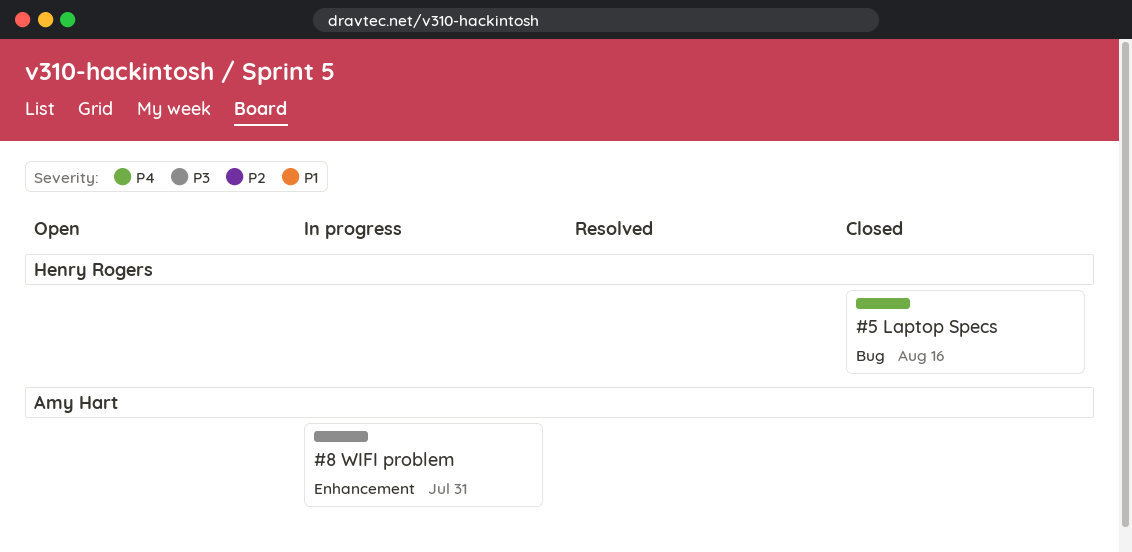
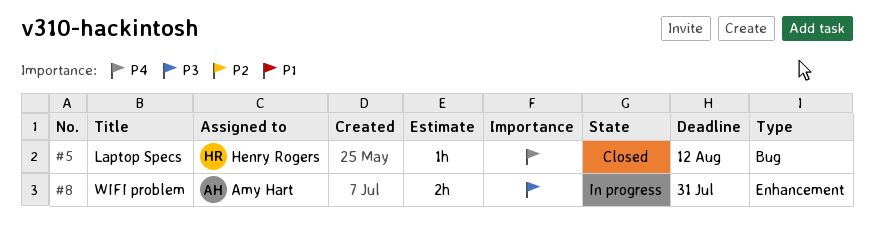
#5, due: Aug 16 -> Aug 12

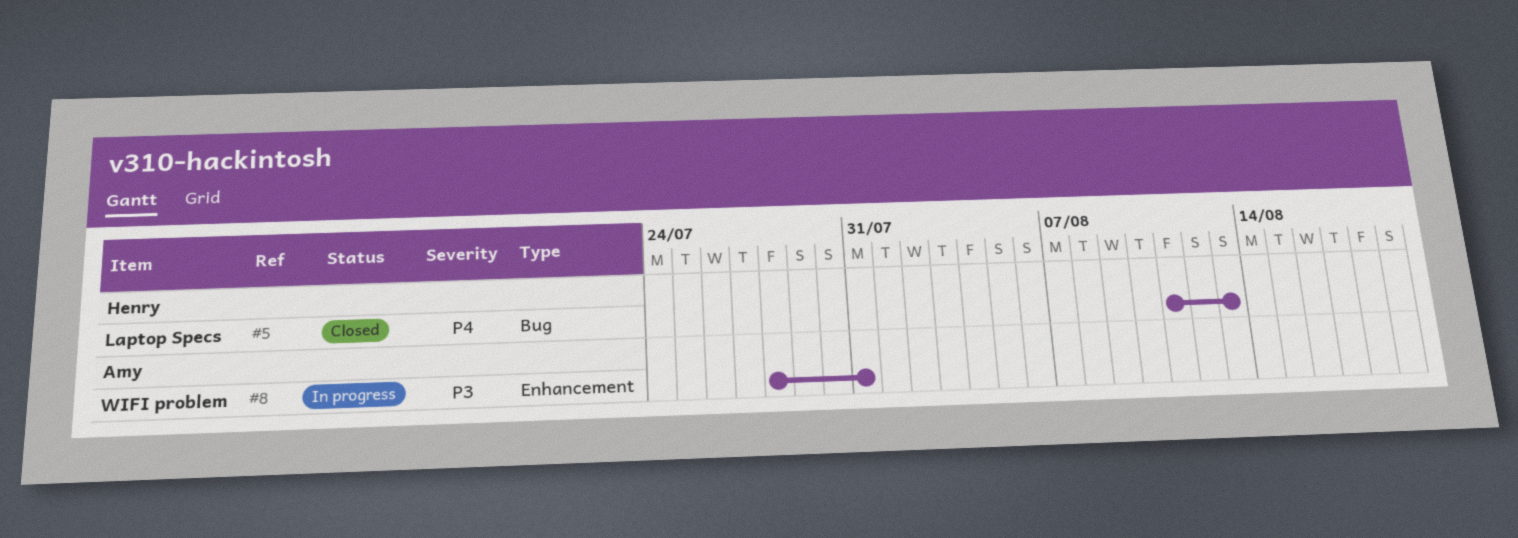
#5, due: Aug 12 -> Aug 13

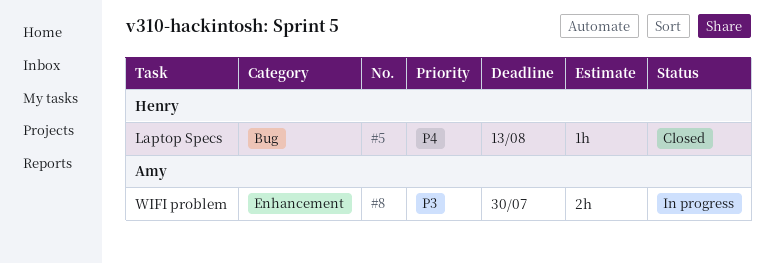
#8, due: Jul 31 -> Jul 30

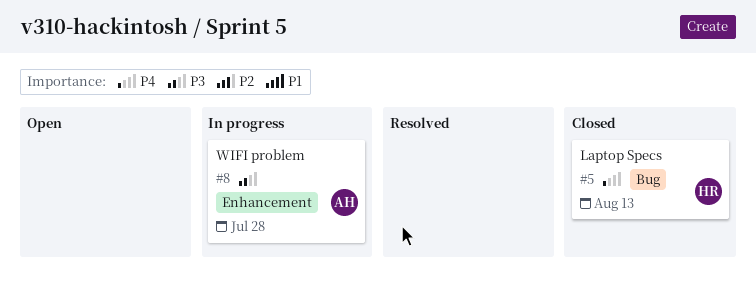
#8, due: Jul 30 -> Jul 28

